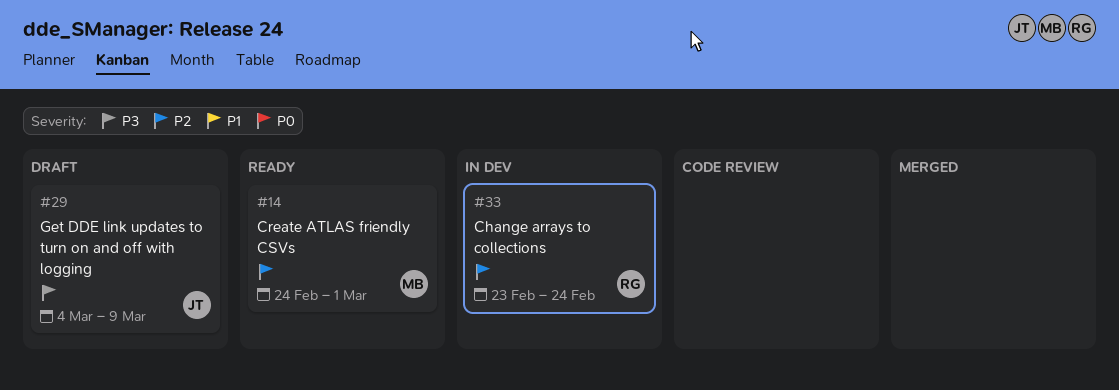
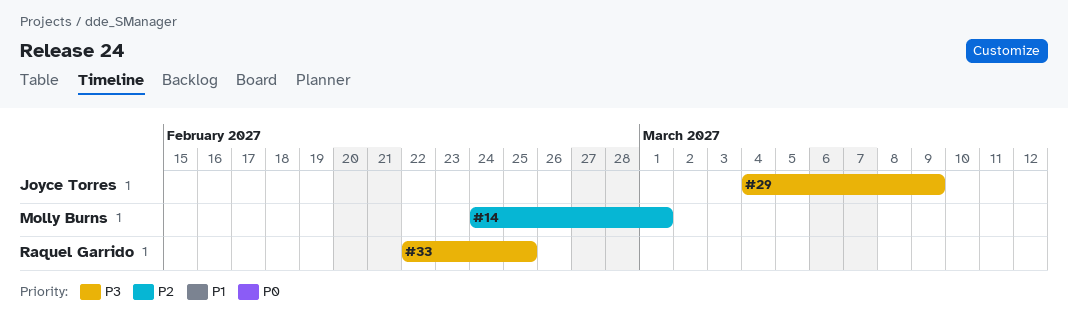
#33, priority: P2 -> P3
#33, start: Feb 23 -> Feb 22
#33, due: Feb 24 -> Feb 25

